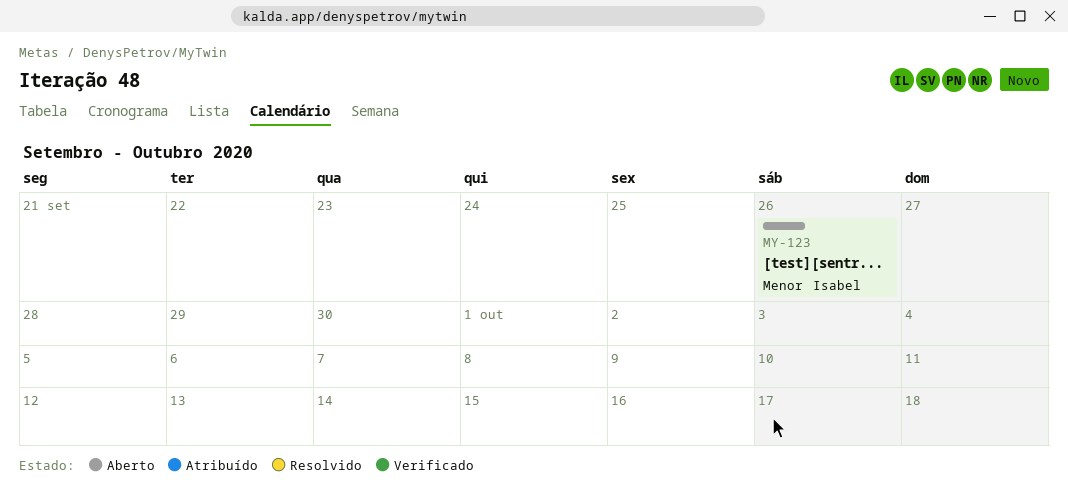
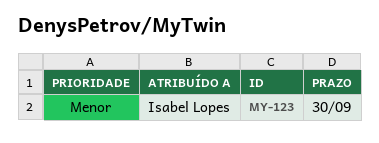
MY-123, due: Sep 26 -> Sep 30

